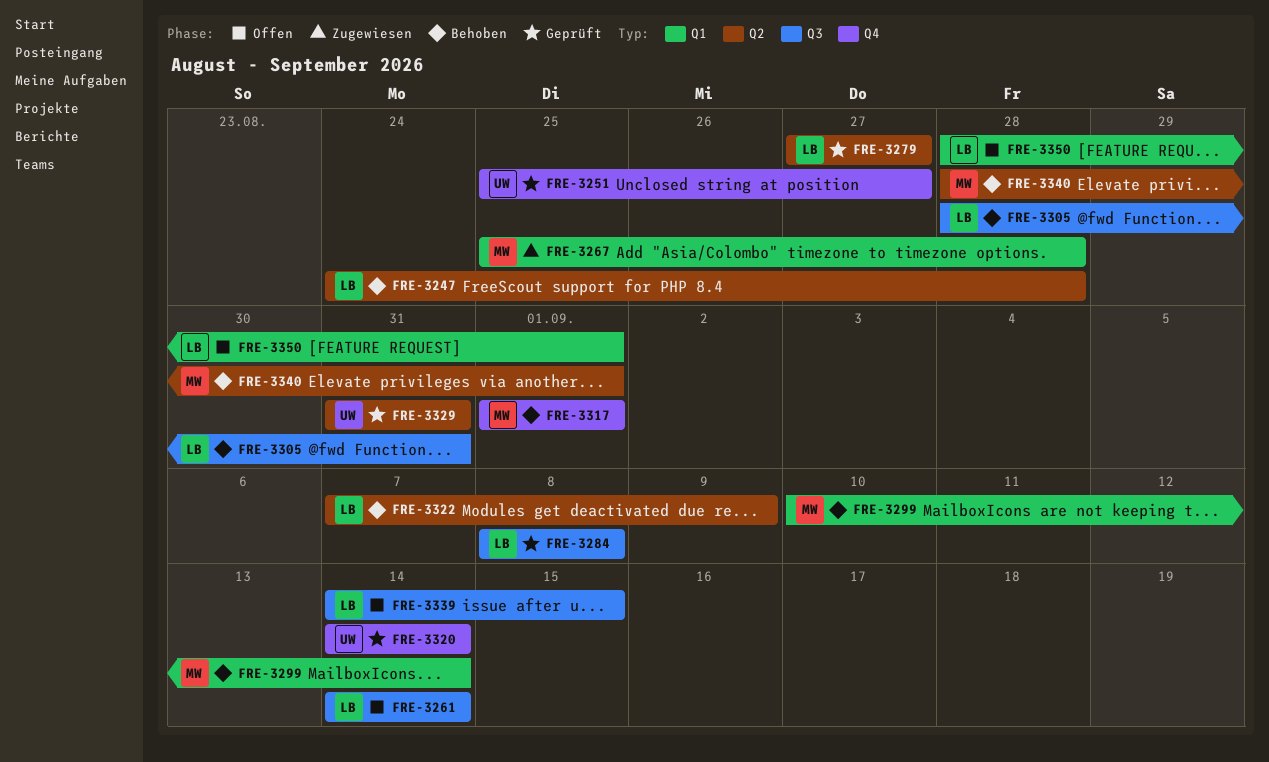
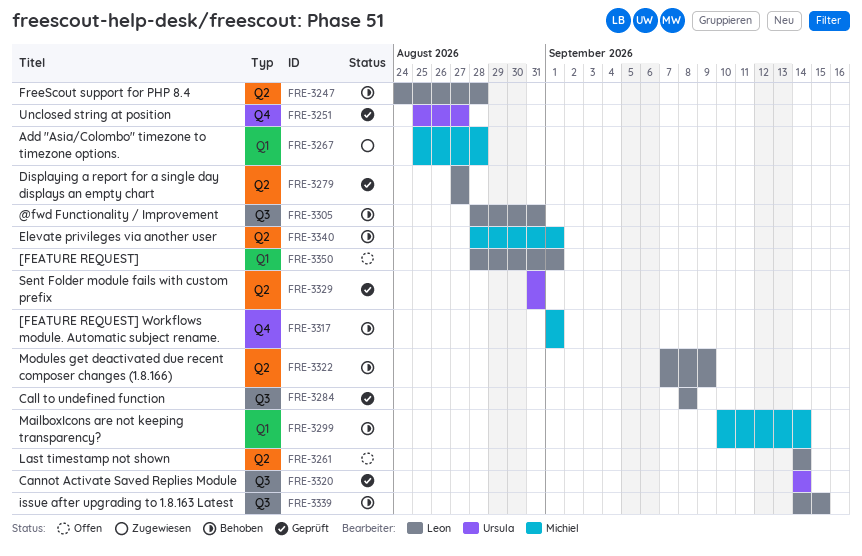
FRE-3261, label: Q3 -> Q2
FRE-3320, label: Q4 -> Q3
FRE-3339, status: Offen -> Behoben

